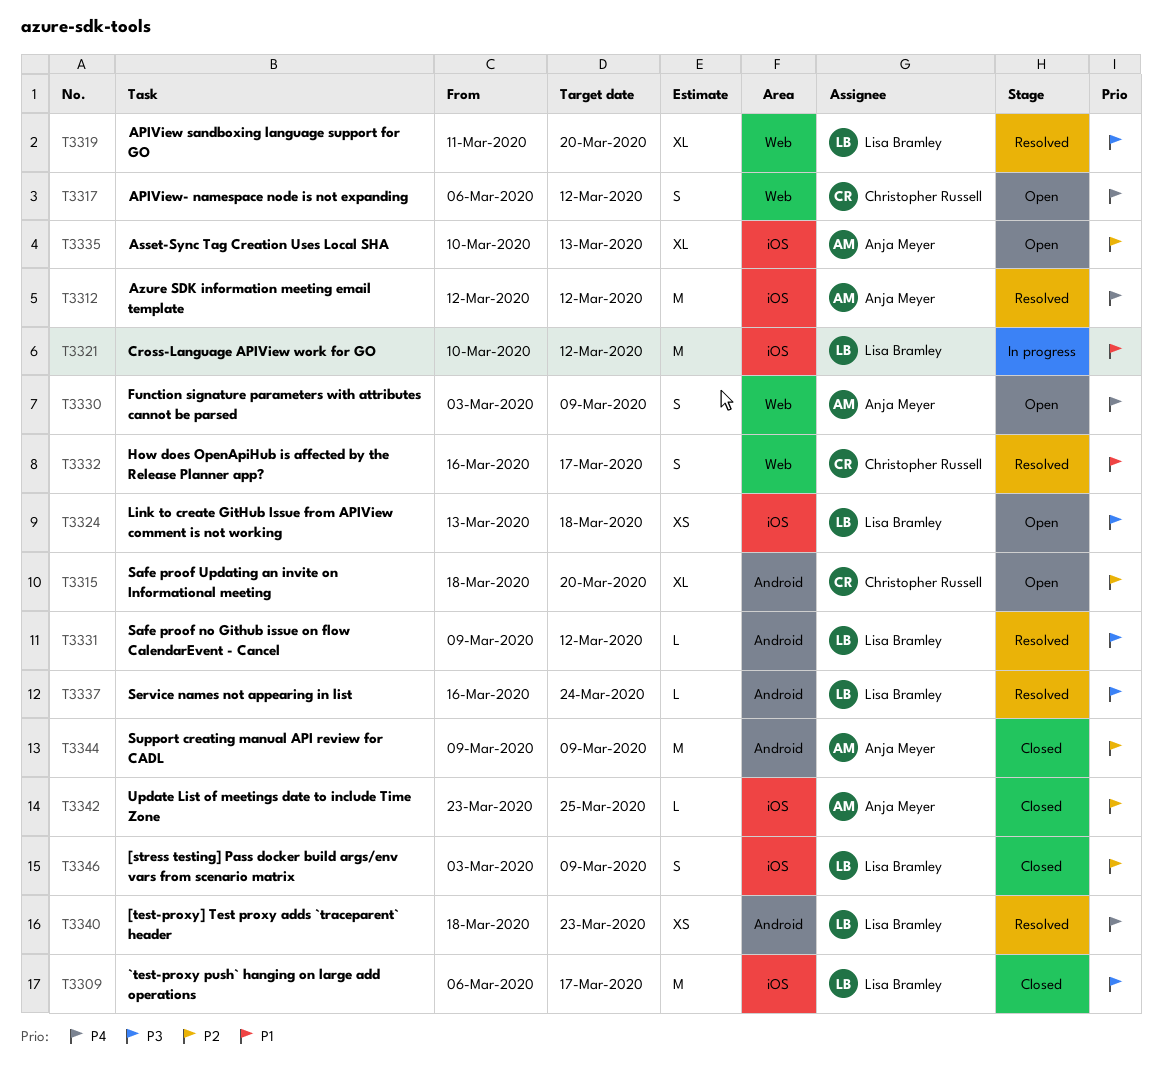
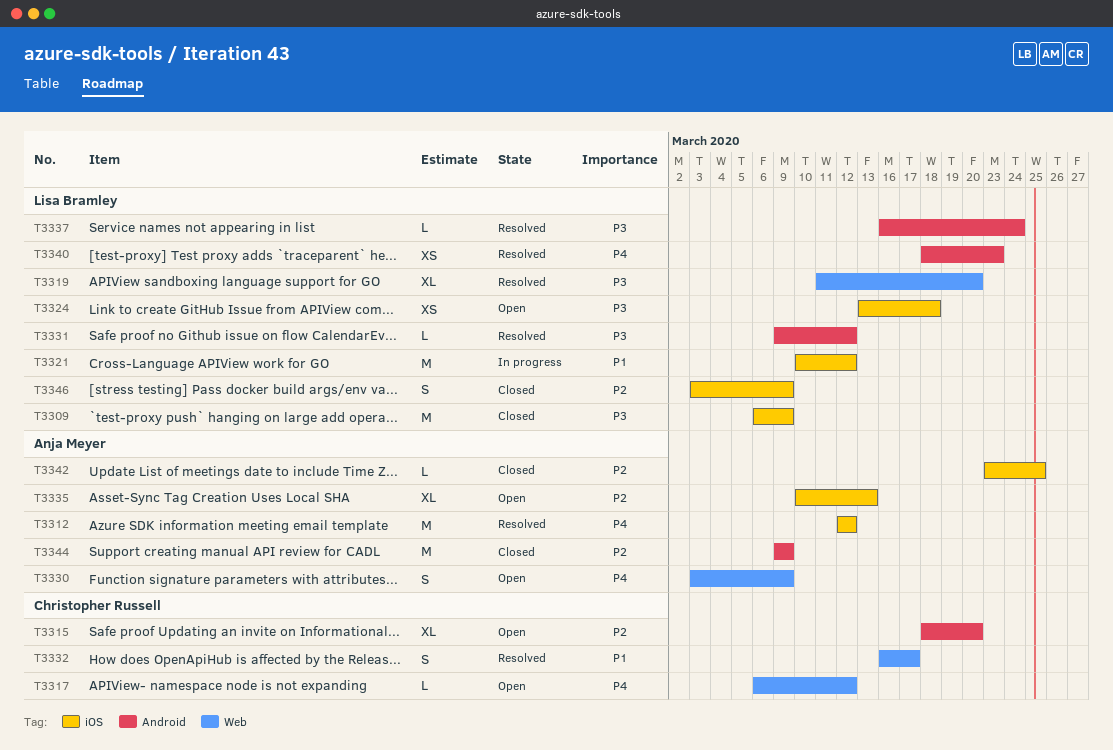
T3309, due: Mar 17 -> Mar 9
T3317, estimate: S -> L

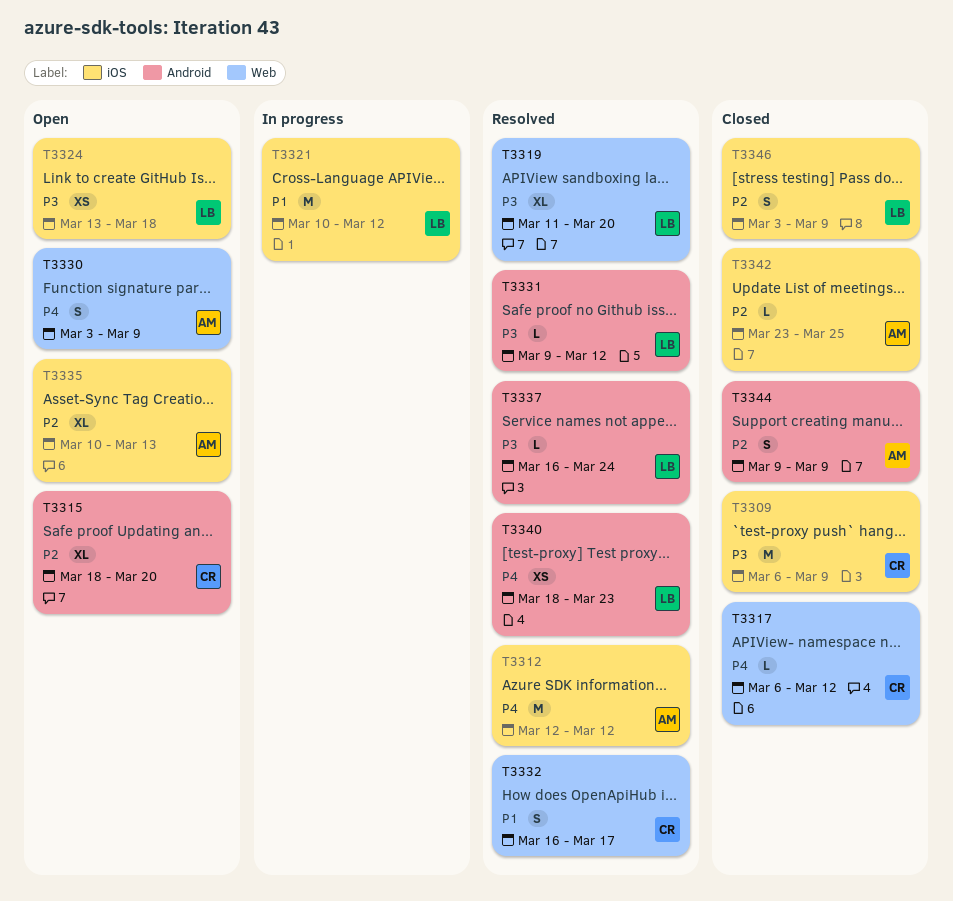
T3309, owner: Lisa Bramley -> Christopher Russell
T3317, status: Open -> Closed
T3344, estimate: M -> S

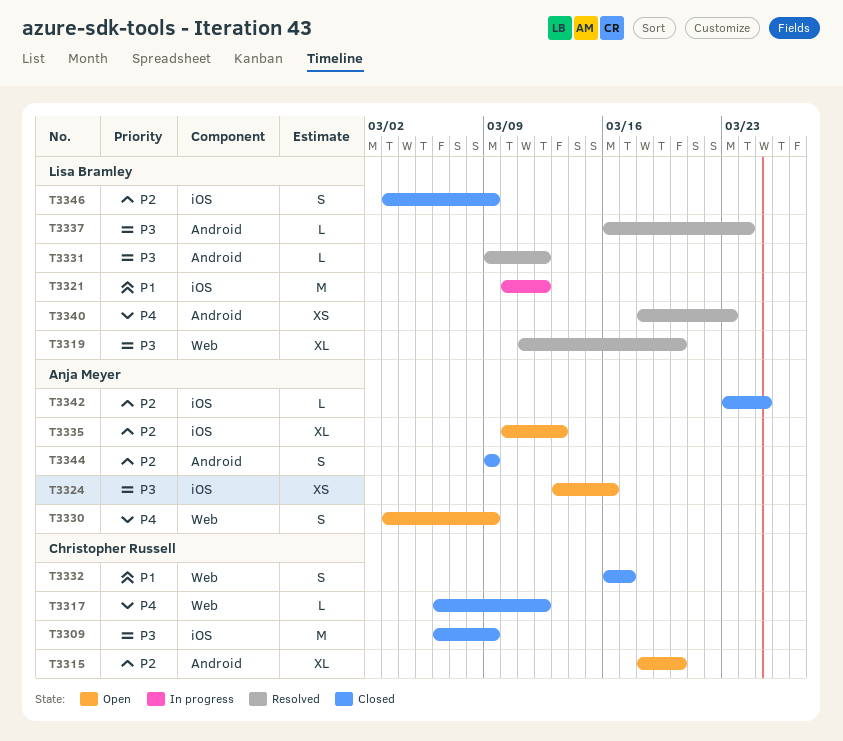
T3312: present -> none
T3324, owner: Lisa Bramley -> Anja Meyer
T3324, due: Mar 18 -> Mar 16
T3332, status: Resolved -> Closed

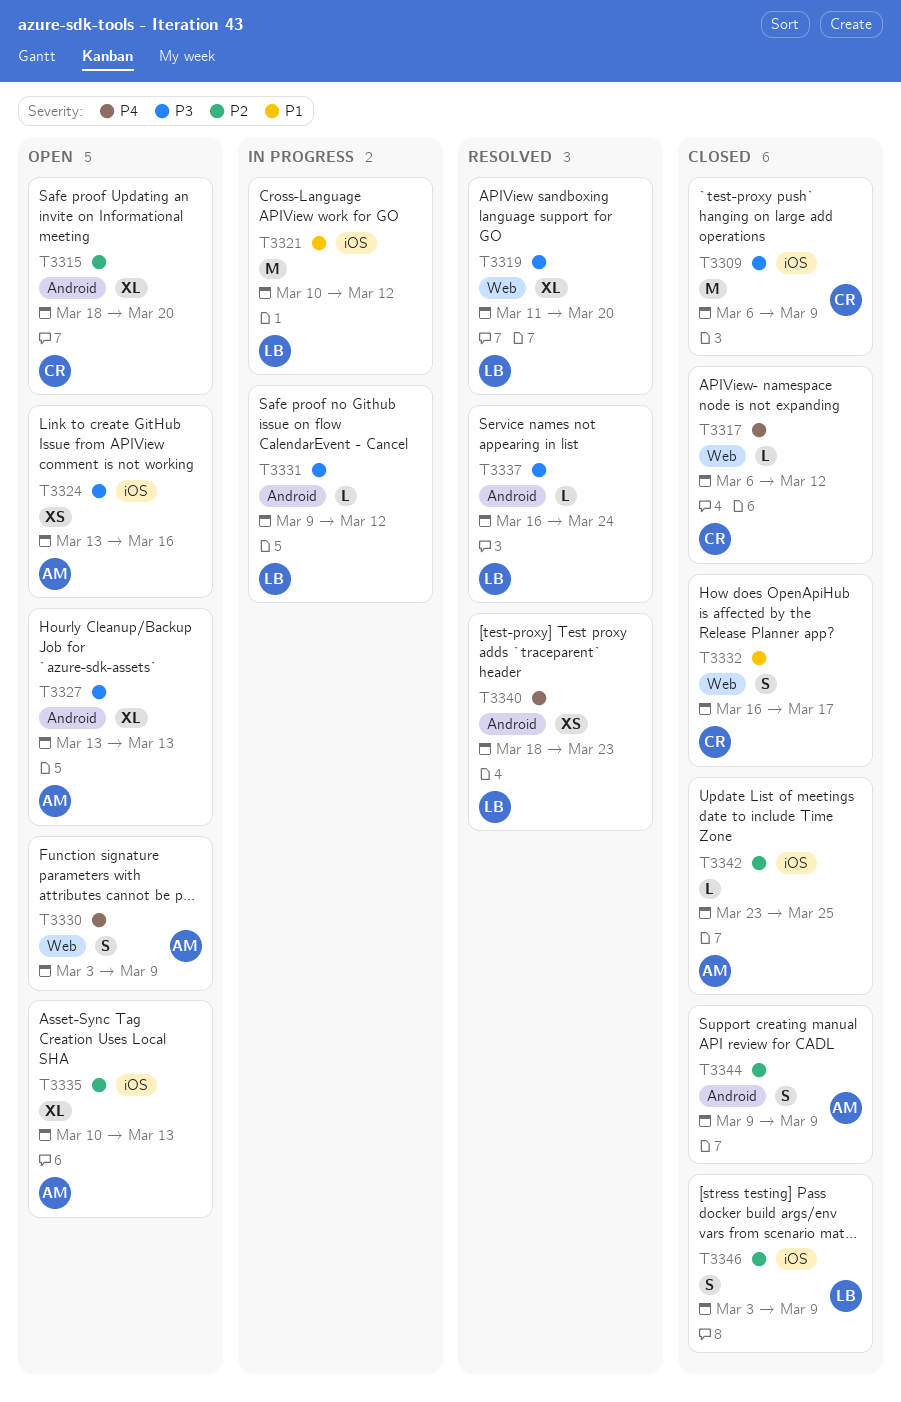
T3327: none -> present
T3331, status: Resolved -> In progress

